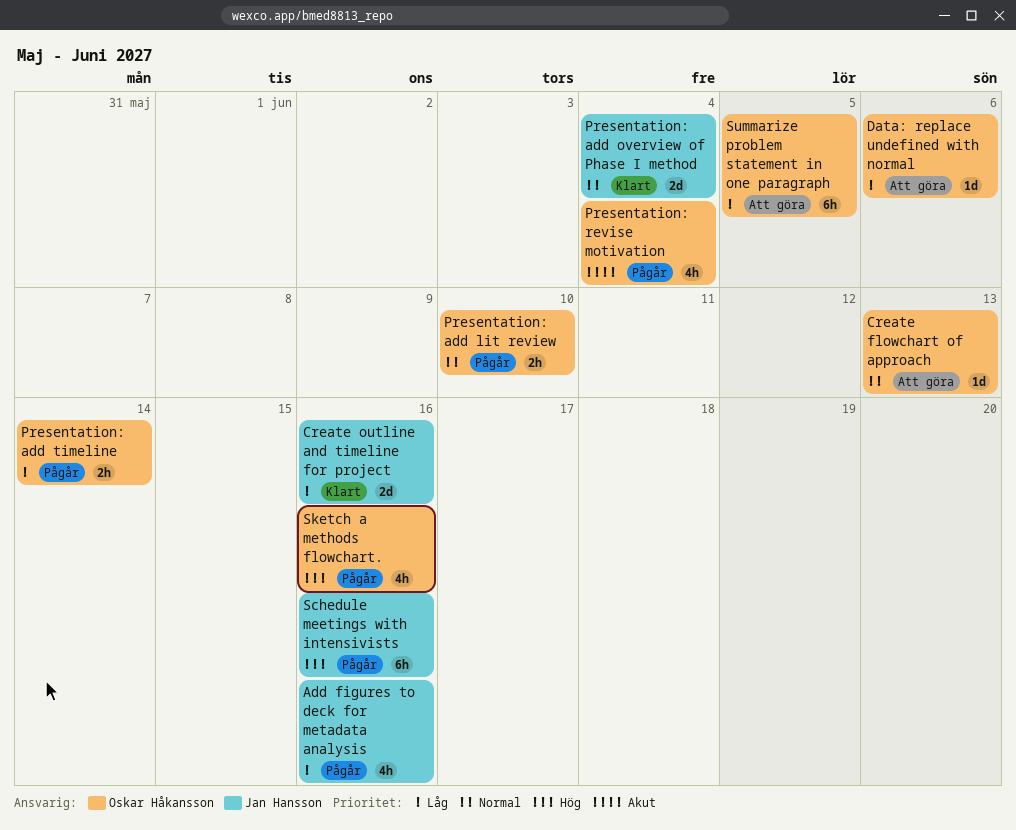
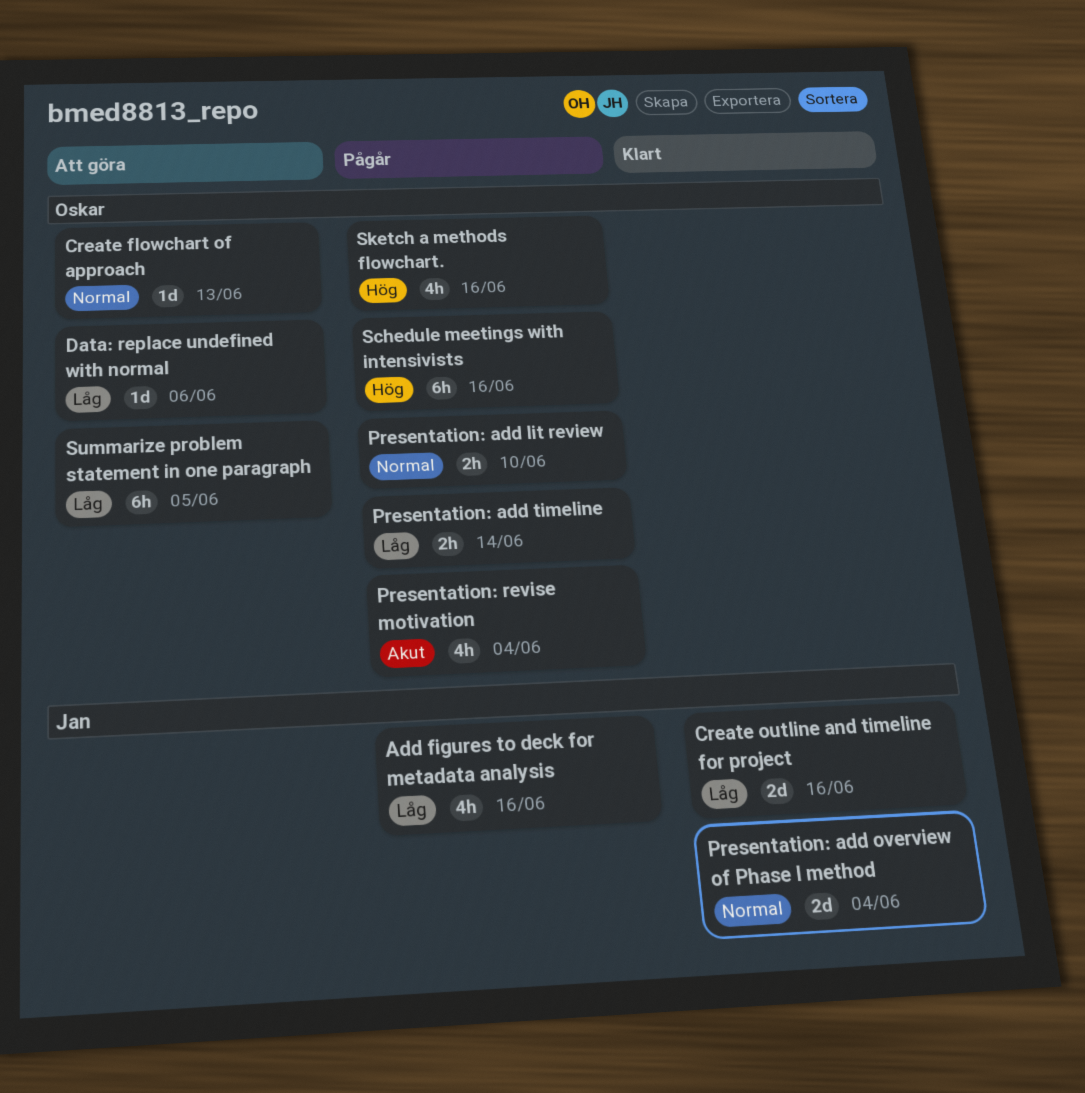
Schedule meetings with intensivists, owner: Jan Hansson -> Oskar Håkansson

